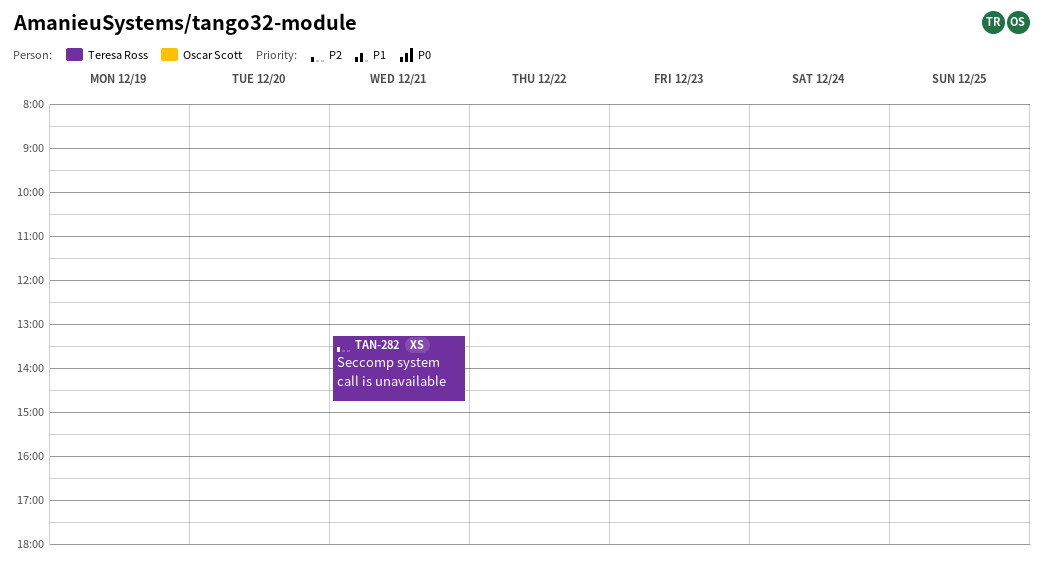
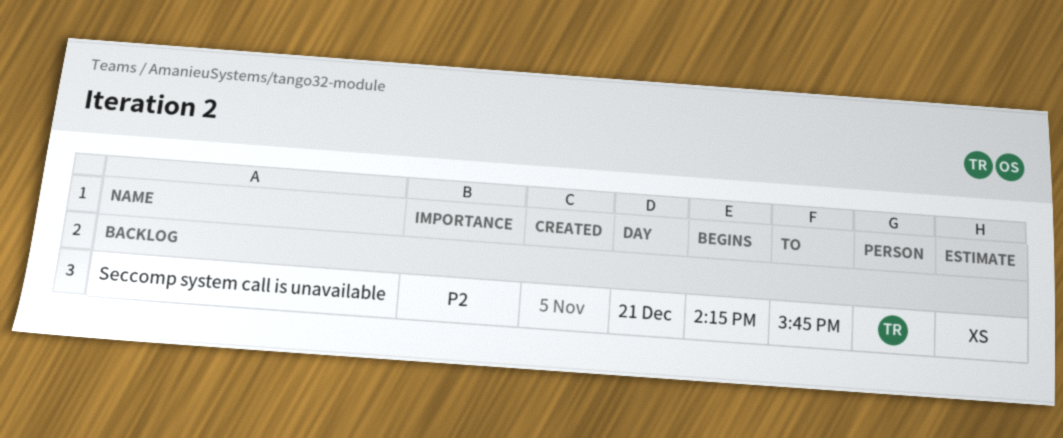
Seccomp system call is unavailable, begins: 13:15 -> 14:15
Seccomp system call is unavailable, ends: 14:45 -> 15:45

